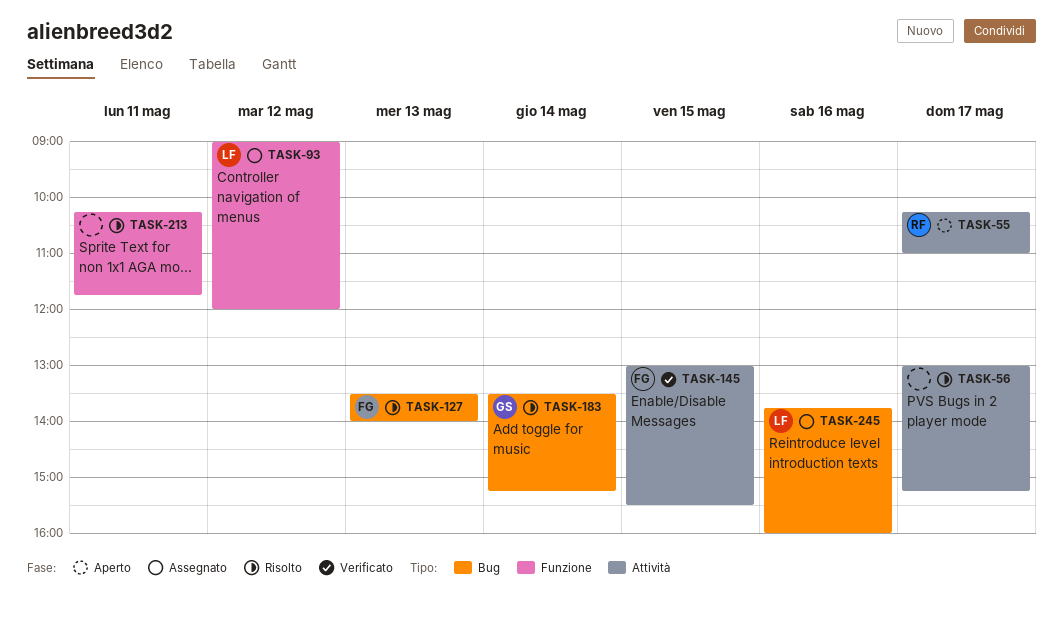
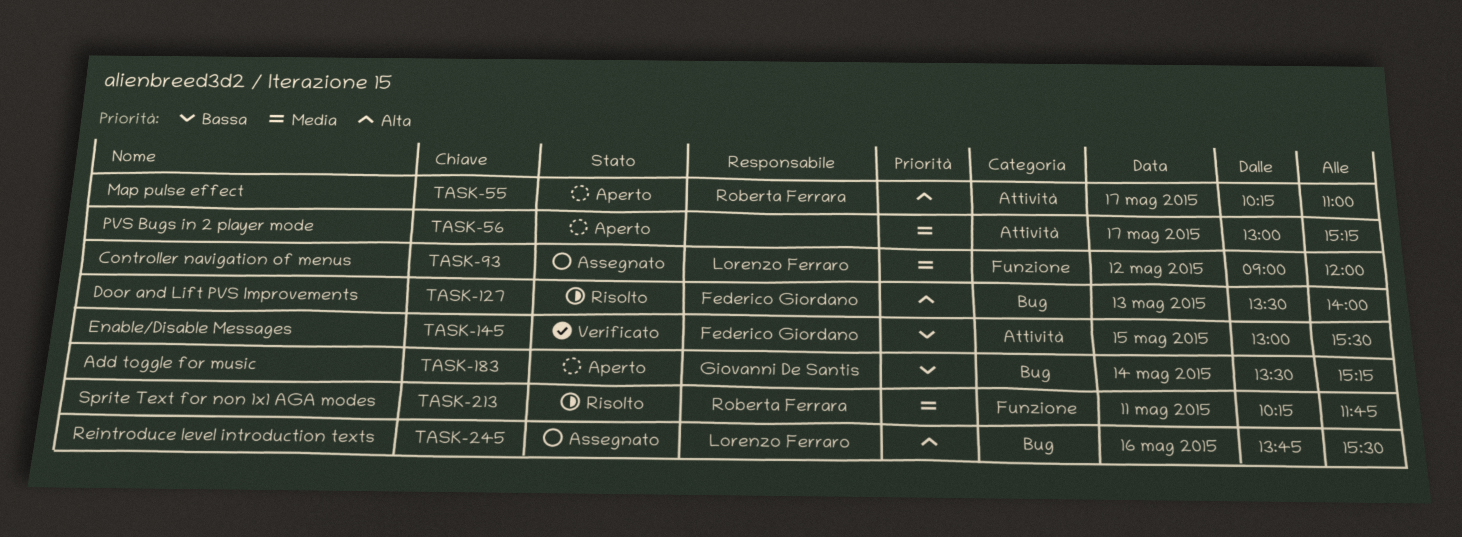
TASK-56, status: Risolto -> Aperto
TASK-183, status: Risolto -> Aperto
TASK-213, owner: none -> Roberta Ferrara
TASK-245, ends: 16:00 -> 15:30

